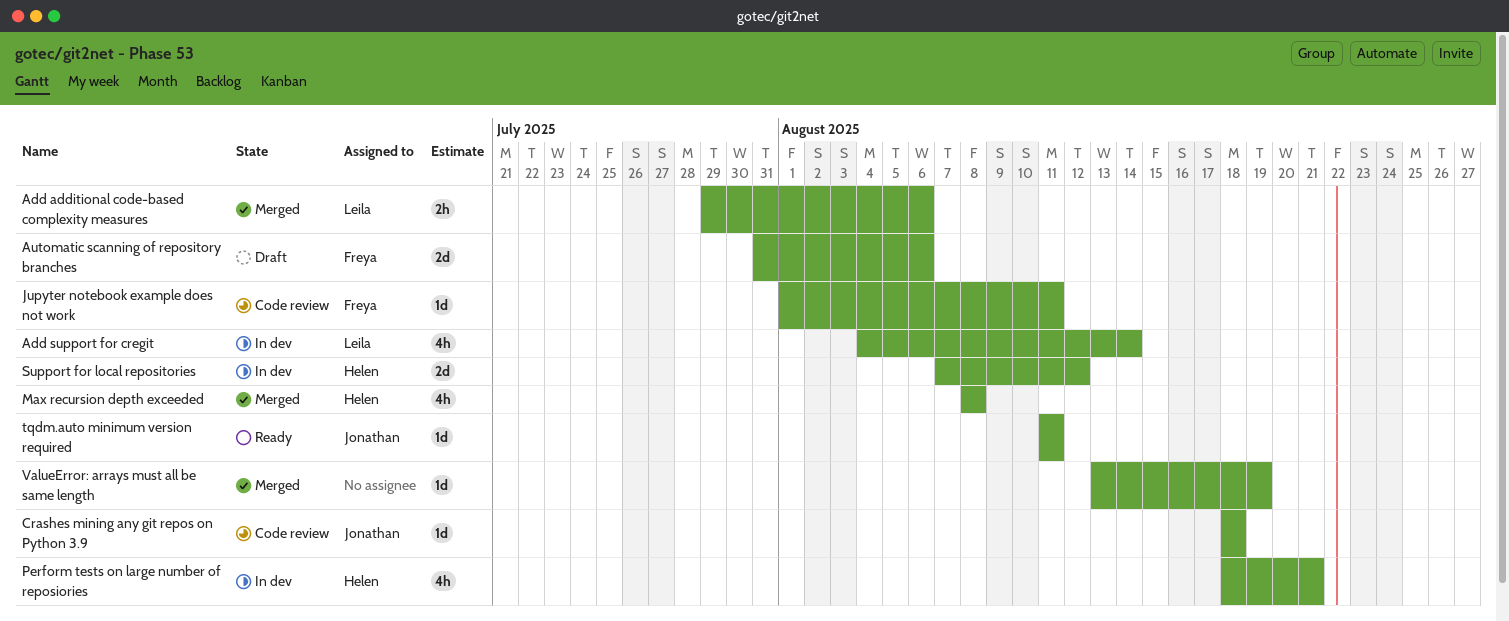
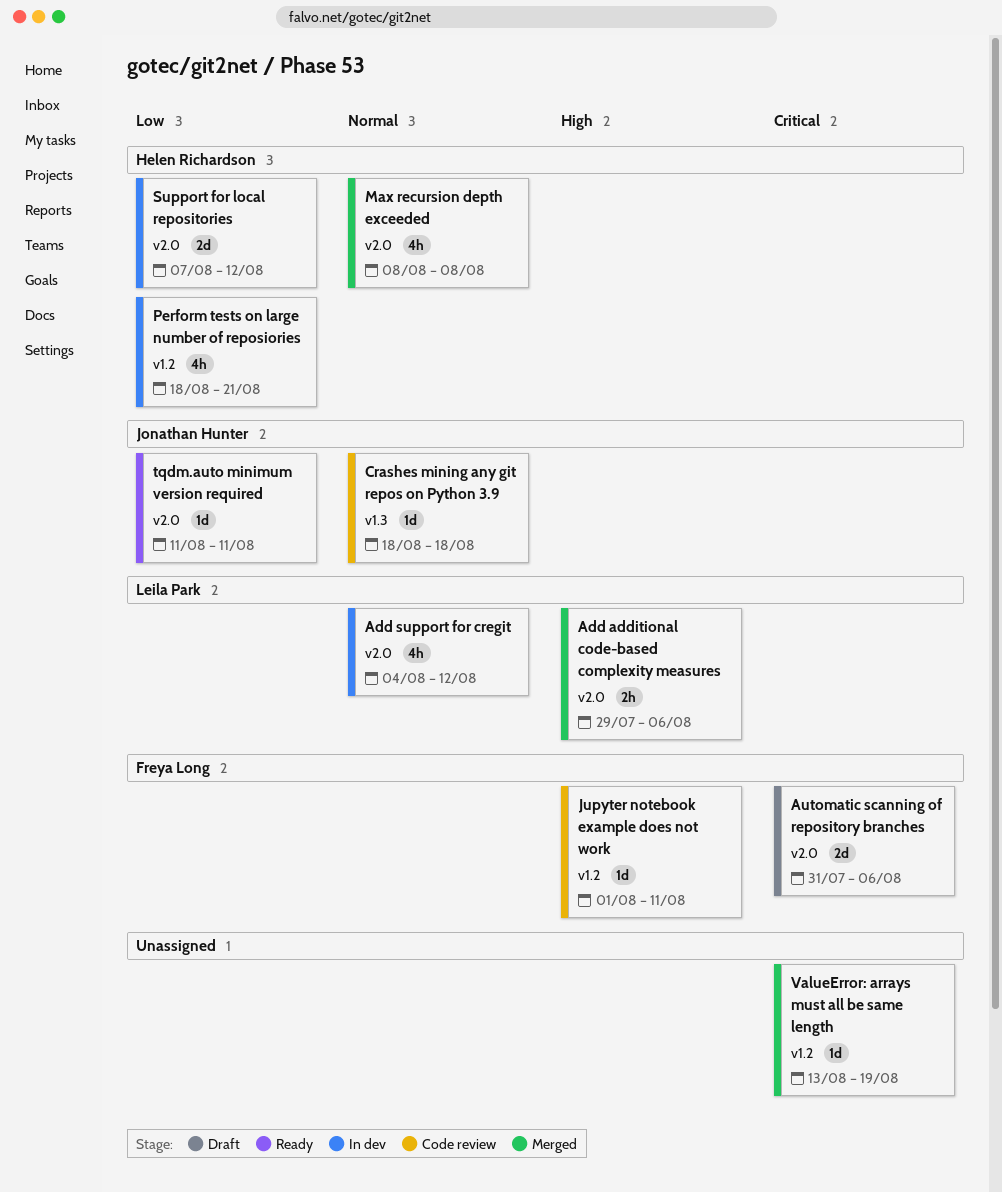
Add support for cregit, due: Aug 14 -> Aug 12

